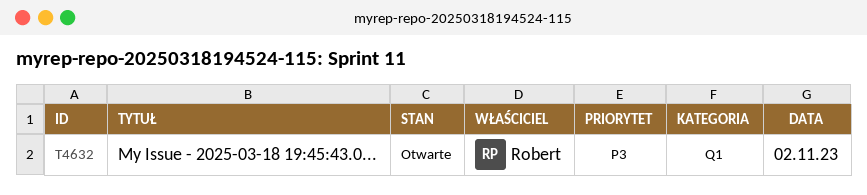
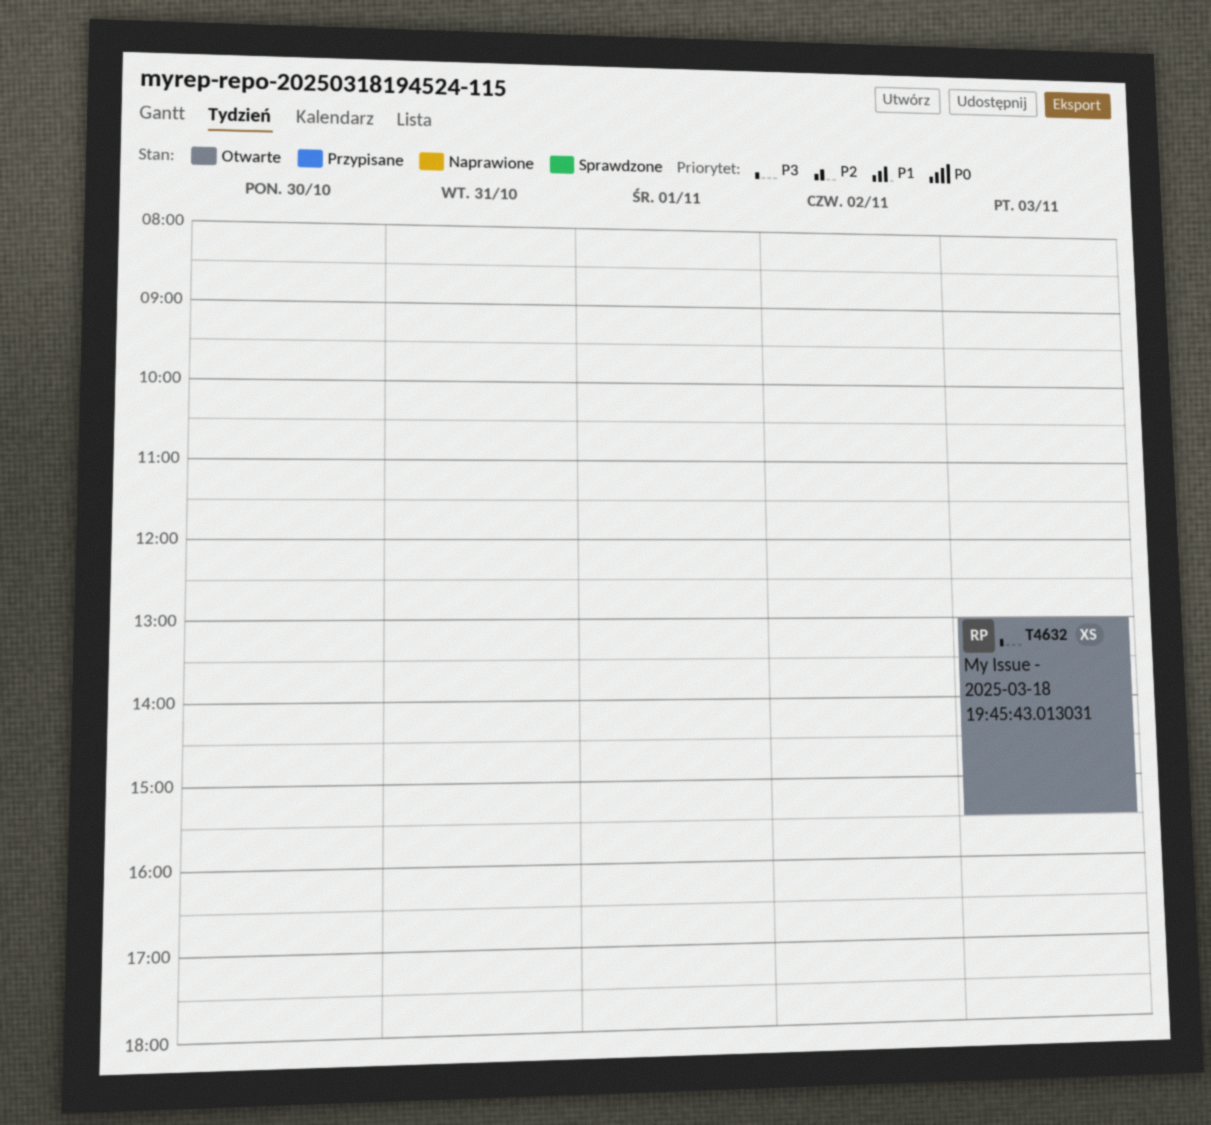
T4632, day: Nov 2 -> Nov 3

